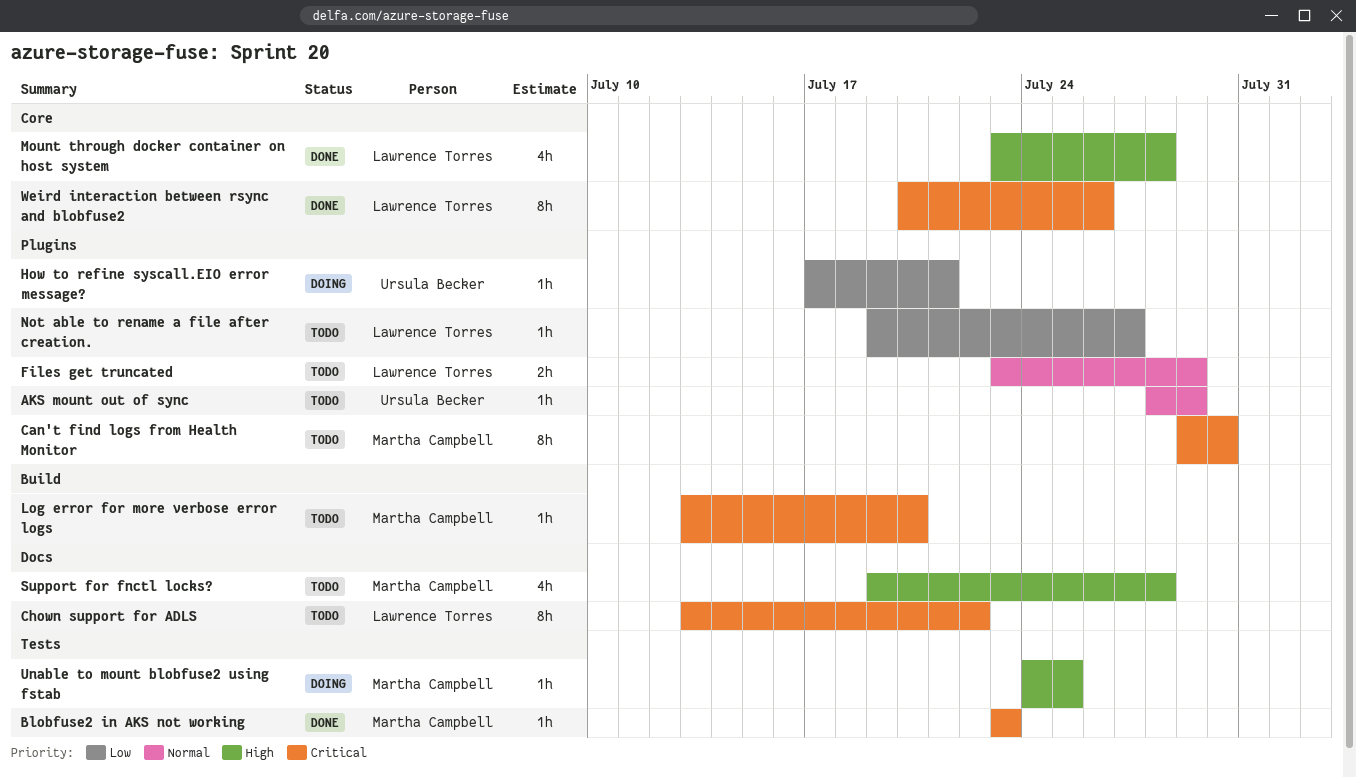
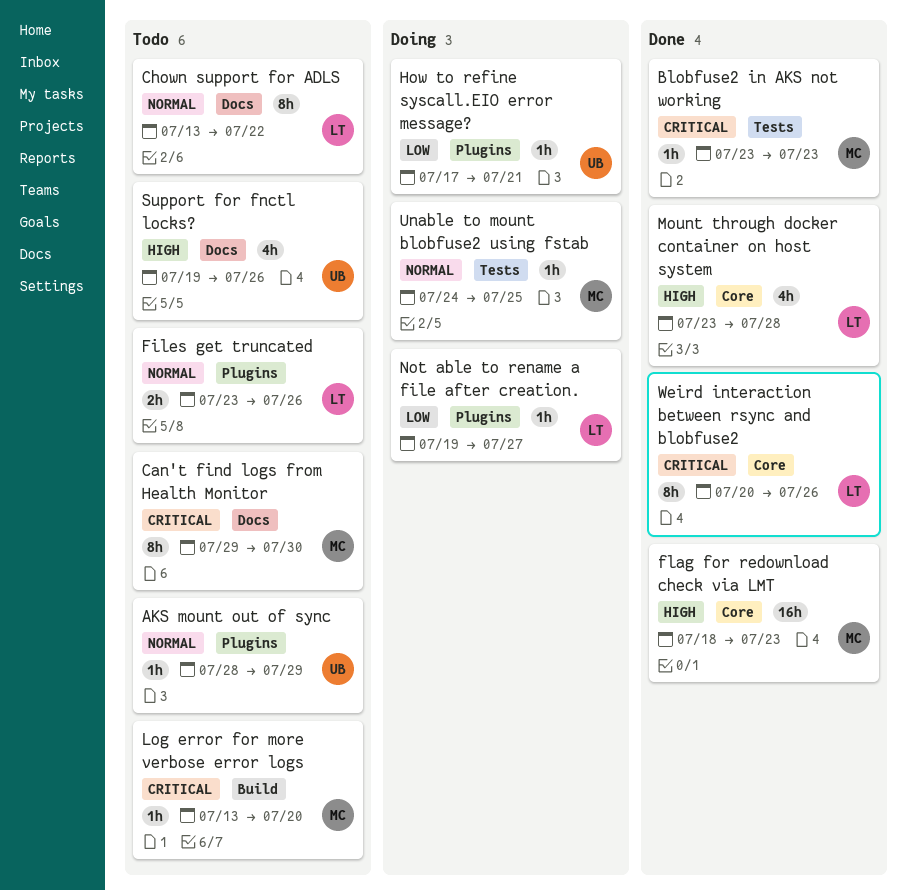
Can't find logs from Health Monitor, label: Plugins -> Docs
Chown support for ADLS, priority: Critical -> Normal
Files get truncated, due: Jul 29 -> Jul 26
flag for redownload check via LMT: none -> present
Not able to rename a file after creation., status: Todo -> Doing
Support for fnctl locks?, owner: Martha Campbell -> Ursula Becker
Support for fnctl locks?, due: Jul 28 -> Jul 26
Unable to mount blobfuse2 using fstab, priority: High -> Normal

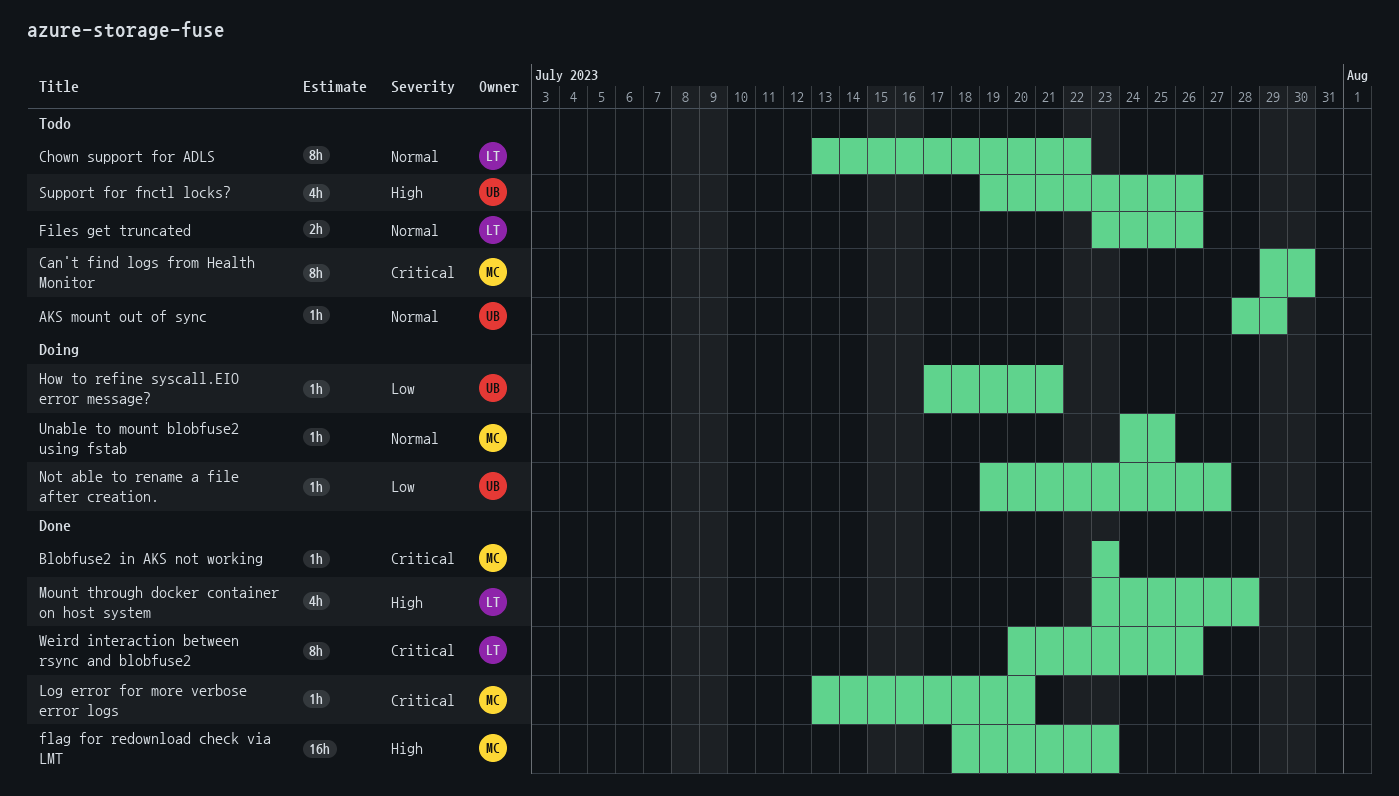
Log error for more verbose error logs, status: Todo -> Done
Not able to rename a file after creation., owner: LT -> UB

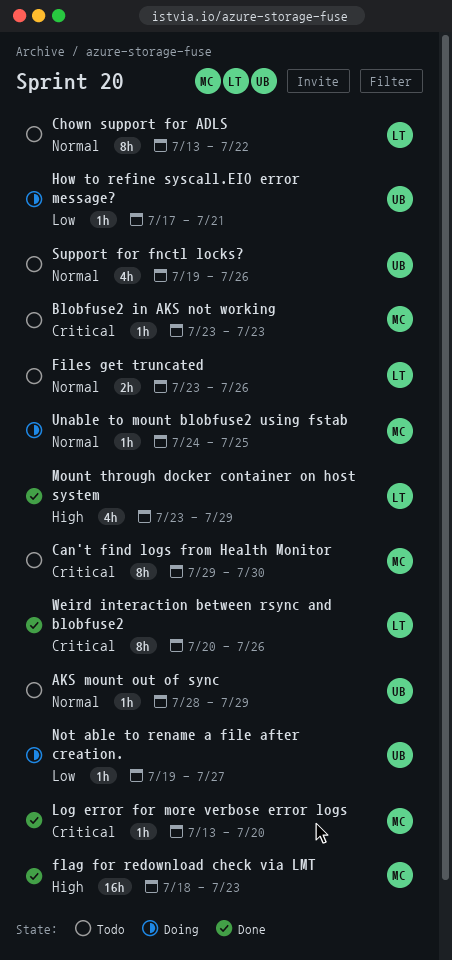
Blobfuse2 in AKS not working, status: Done -> Todo
Mount through docker container on host system, due: Jul 28 -> Jul 29
Support for fnctl locks?, priority: High -> Normal

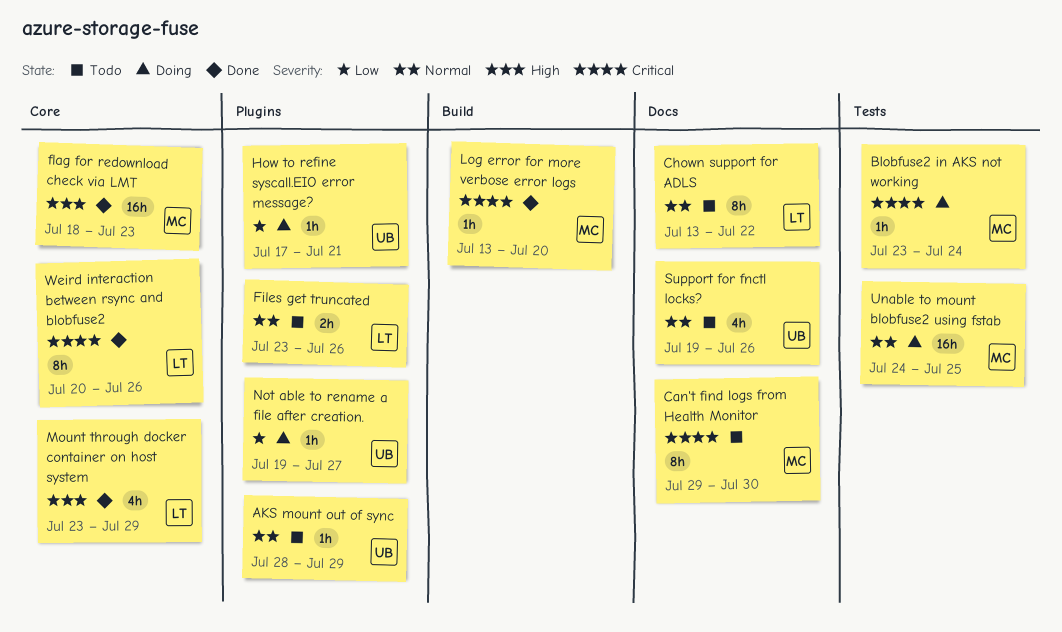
Blobfuse2 in AKS not working, status: Todo -> Doing
Blobfuse2 in AKS not working, due: Jul 23 -> Jul 24
Unable to mount blobfuse2 using fstab, estimate: 1h -> 16h

